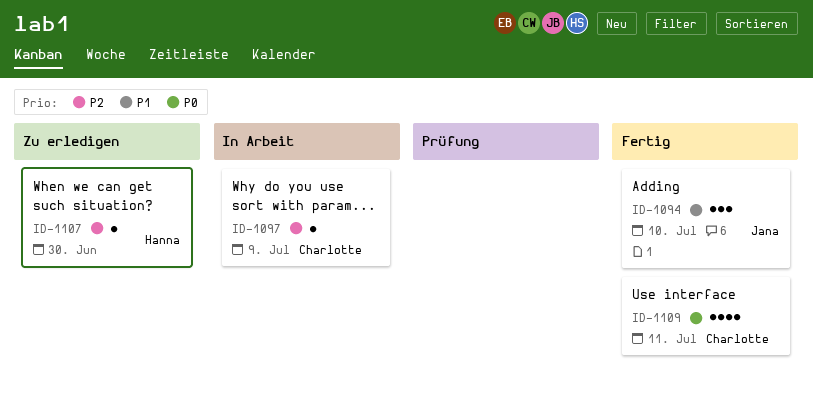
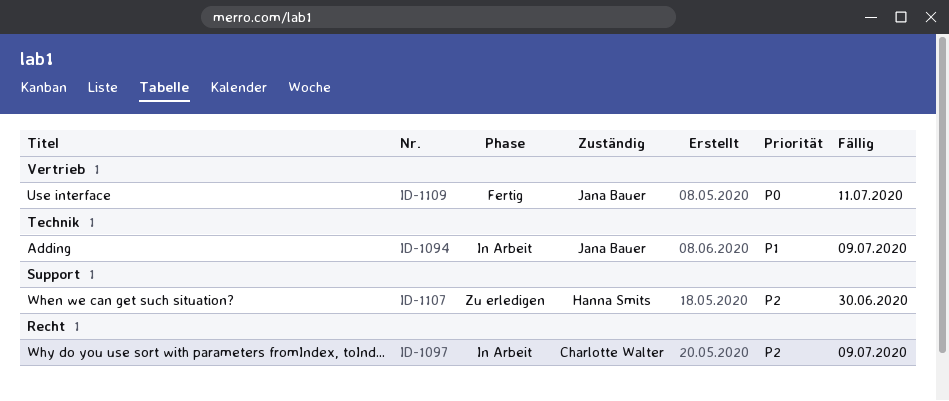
ID-1094, status: Fertig -> In Arbeit
ID-1094, due: Jul 10 -> Jul 9
ID-1109, owner: Charlotte Walter -> Jana Bauer

